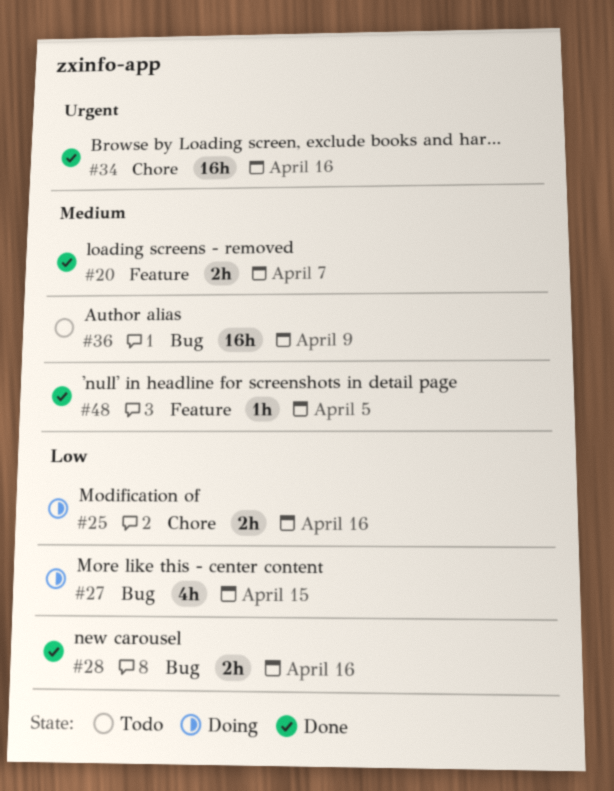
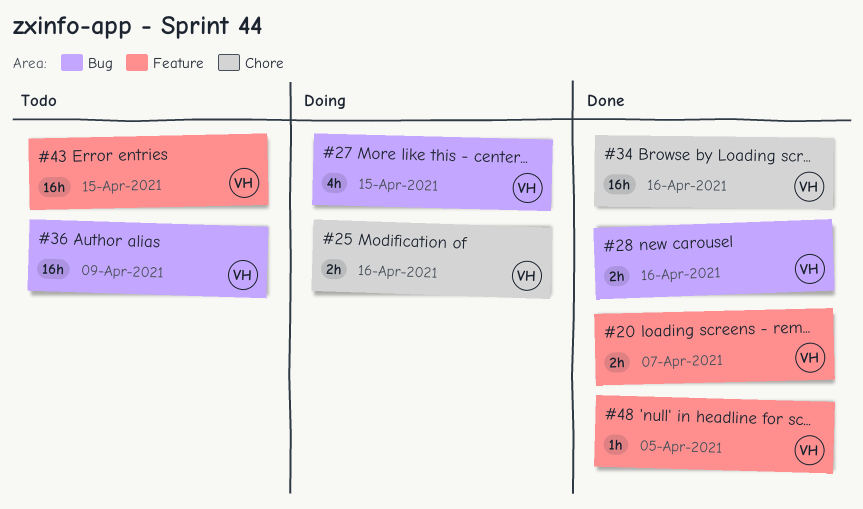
#43: none -> present

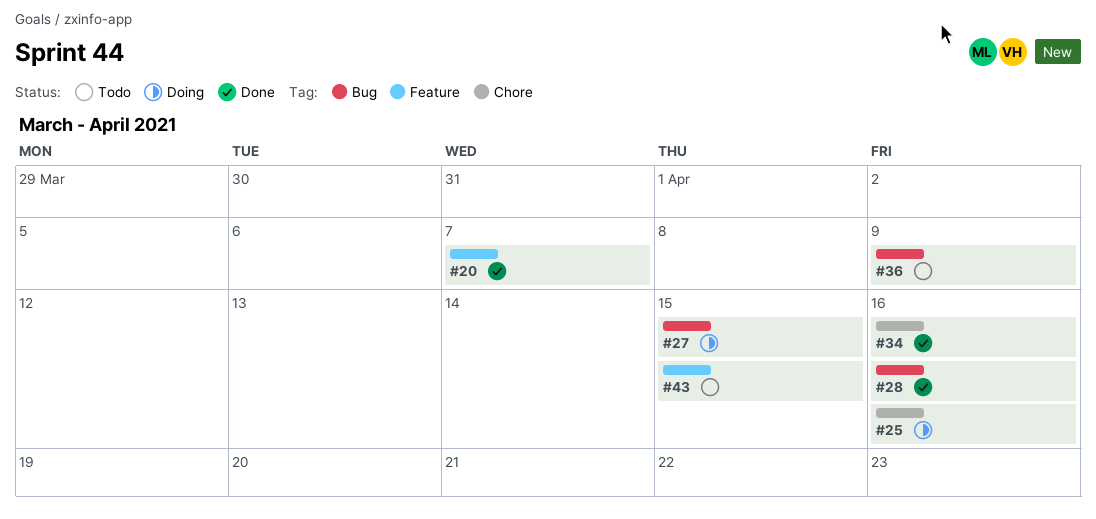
#48: present -> none

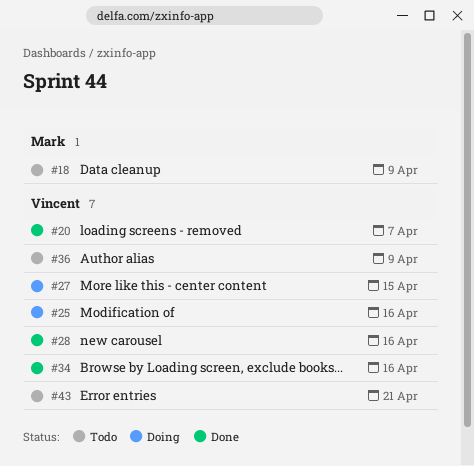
#18: none -> present
#43, due: Apr 15 -> Apr 21

